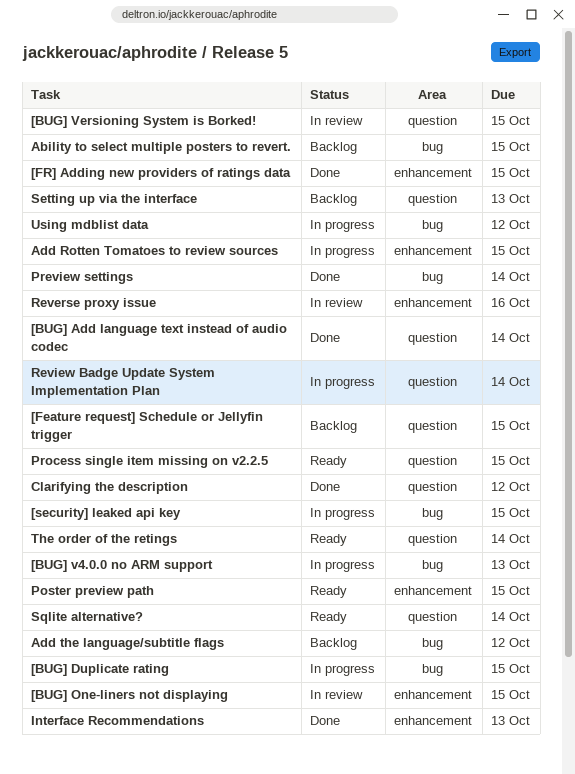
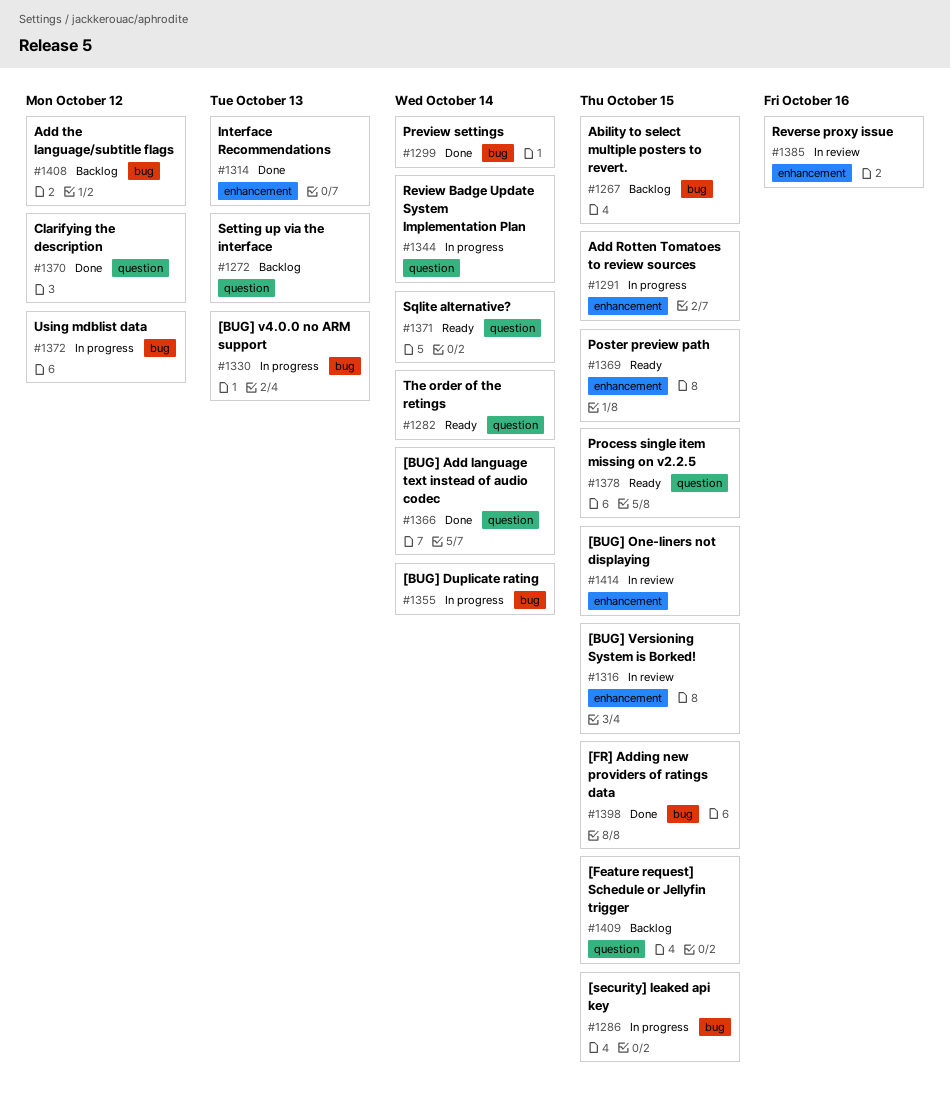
[BUG] Duplicate rating, due: Oct 15 -> Oct 14
[BUG] Versioning System is Borked!, label: question -> enhancement
[FR] Adding new providers of ratings data, label: enhancement -> bug

